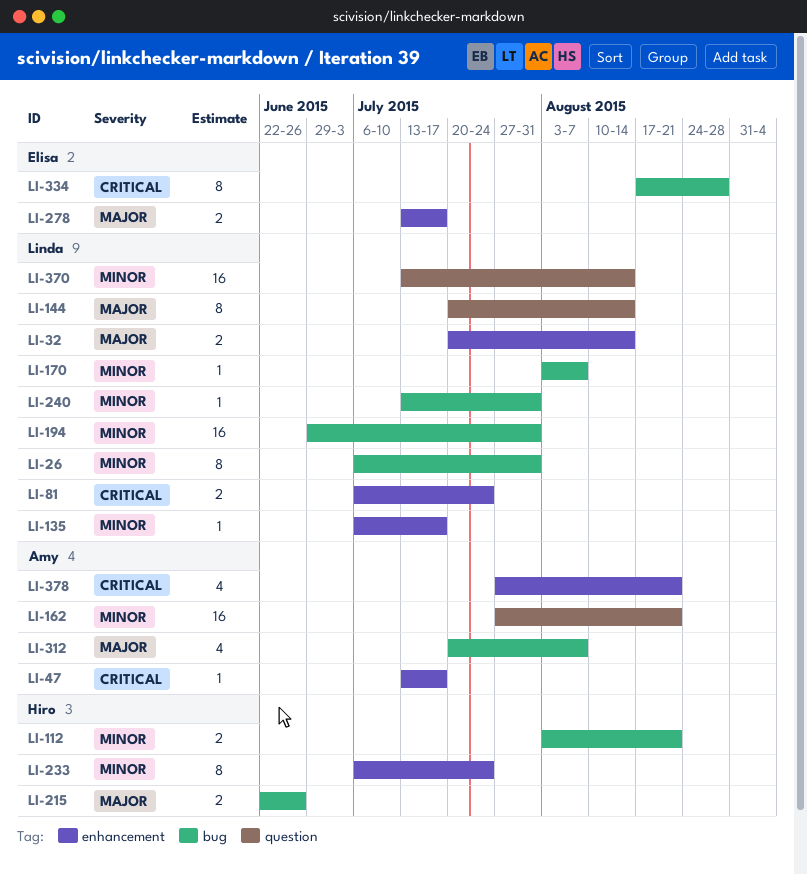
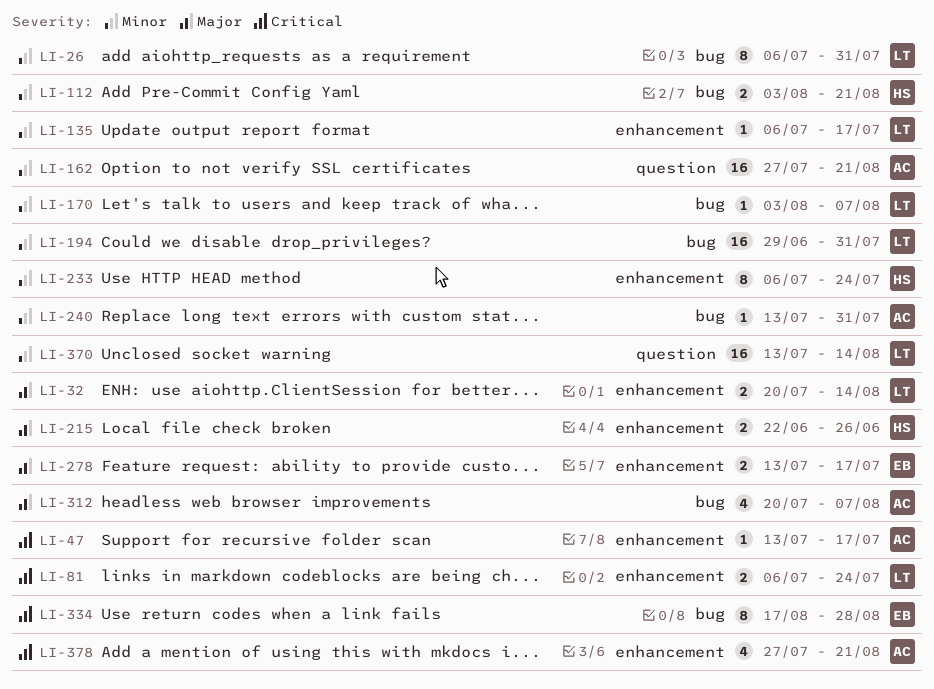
LI-144: present -> none
LI-215, label: bug -> enhancement
LI-240, owner: Linda -> Amy

